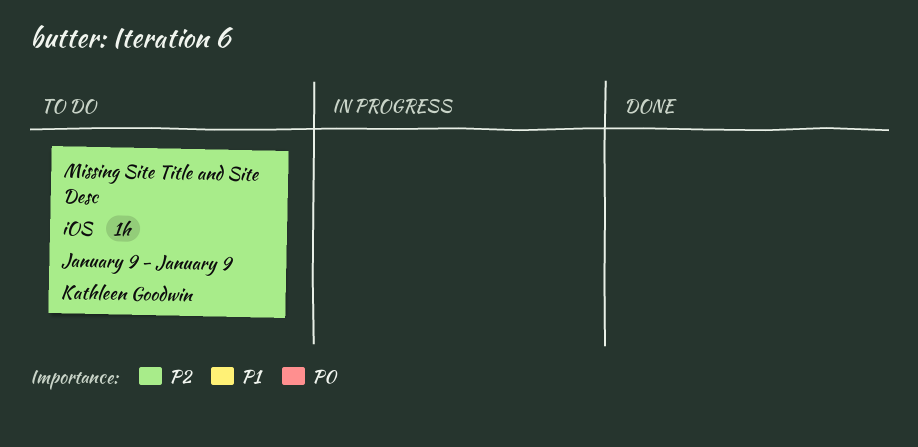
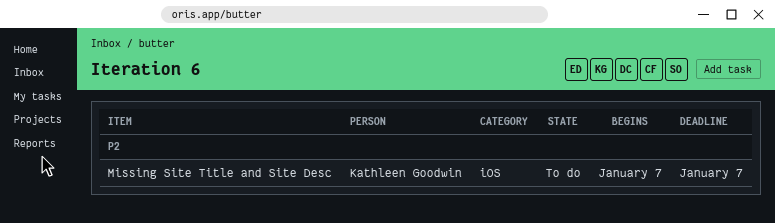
Missing Site Title and Site Desc, start: Jan 9 -> Jan 7
Missing Site Title and Site Desc, due: Jan 9 -> Jan 7

